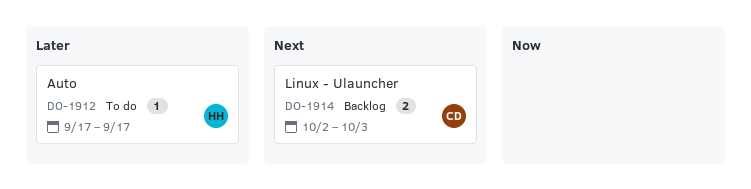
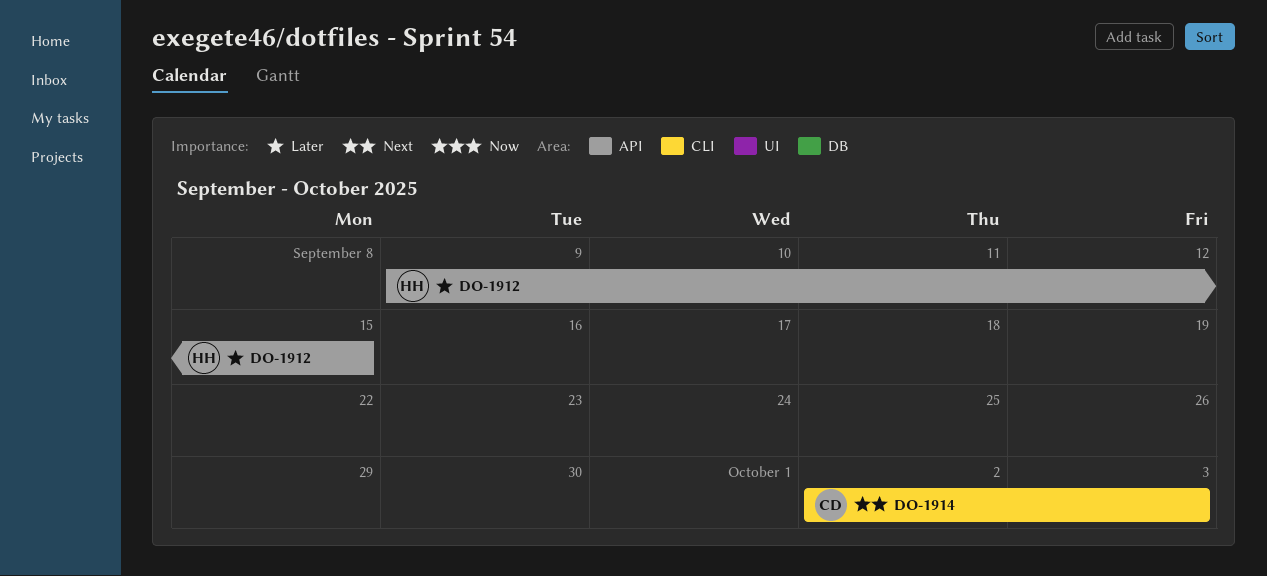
DO-1912, start: Sep 17 -> Sep 9
DO-1912, due: Sep 17 -> Sep 15

